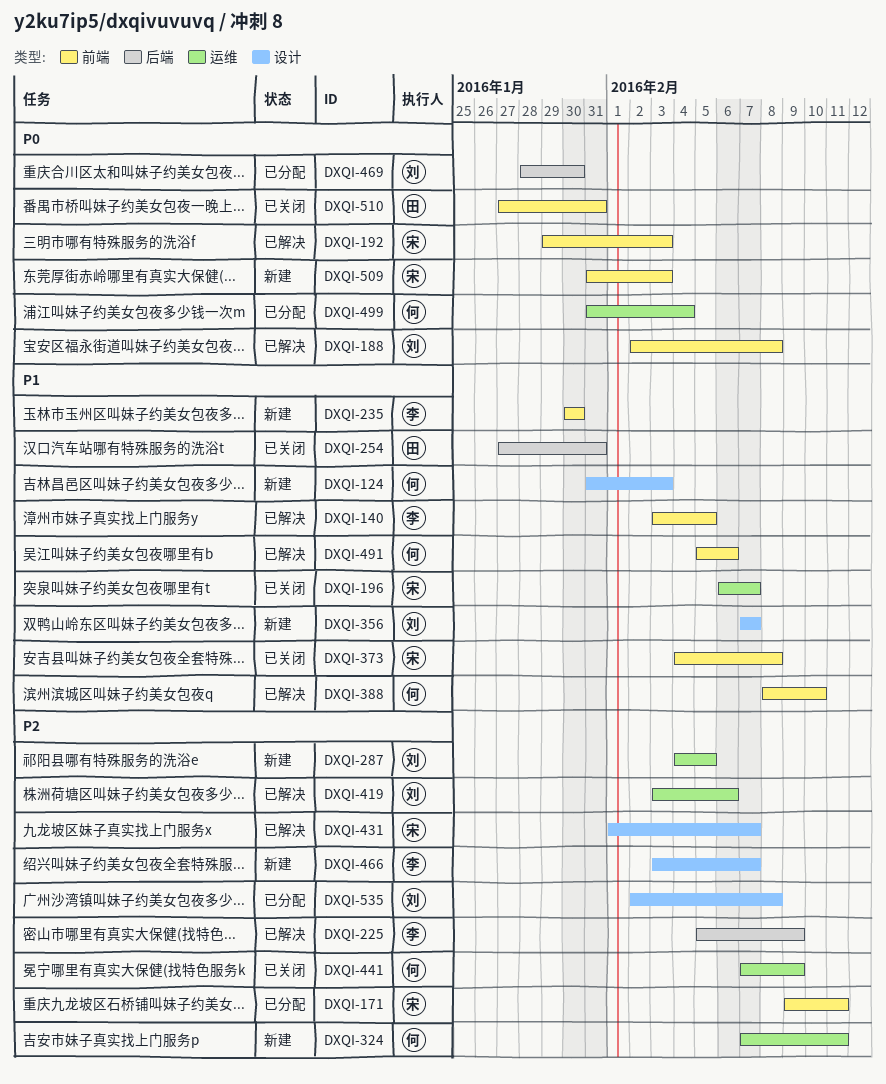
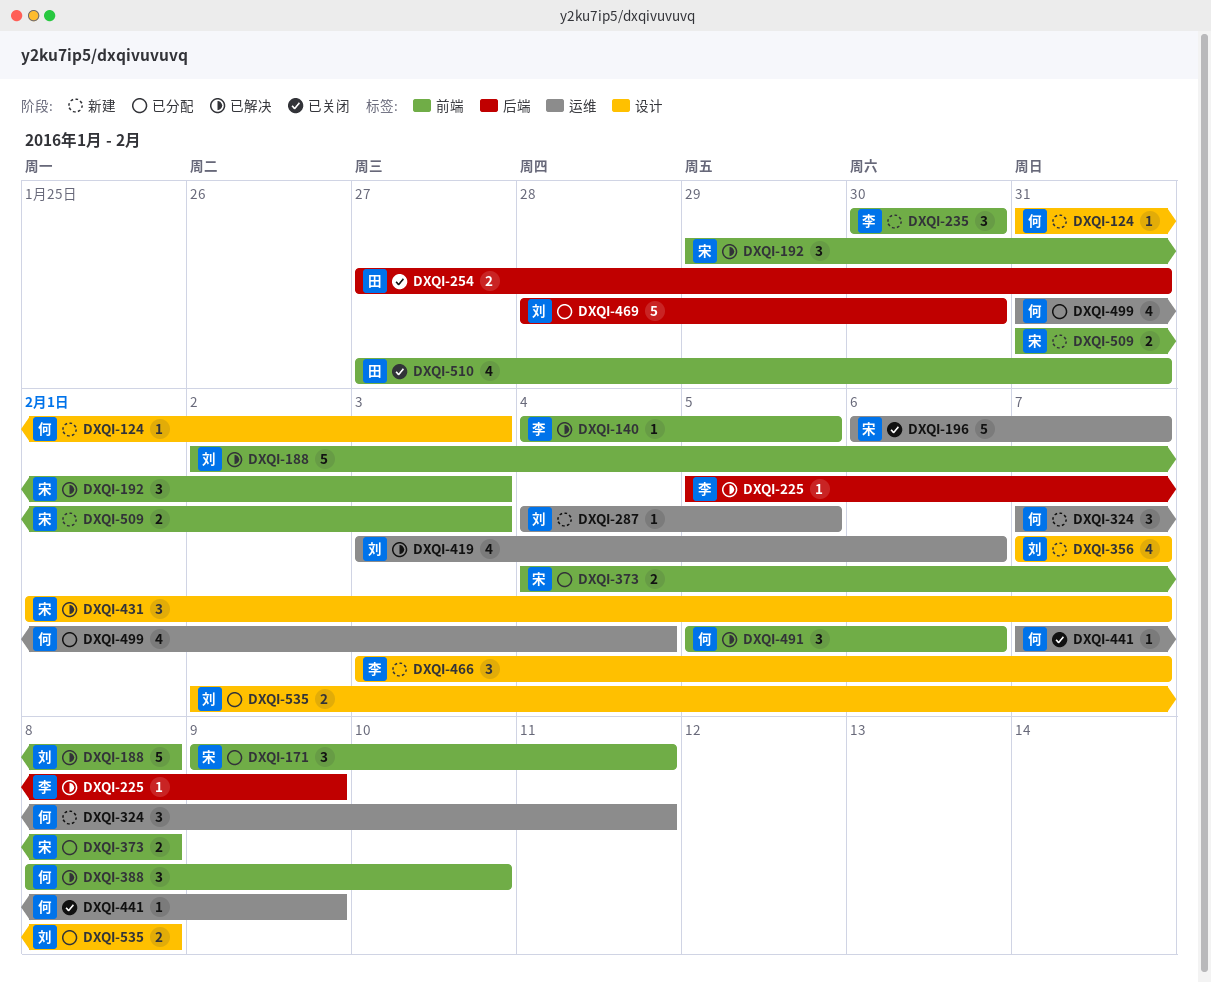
DXQI-140, start: Feb 3 -> Feb 4
DXQI-373, status: 已关闭 -> 已分配

